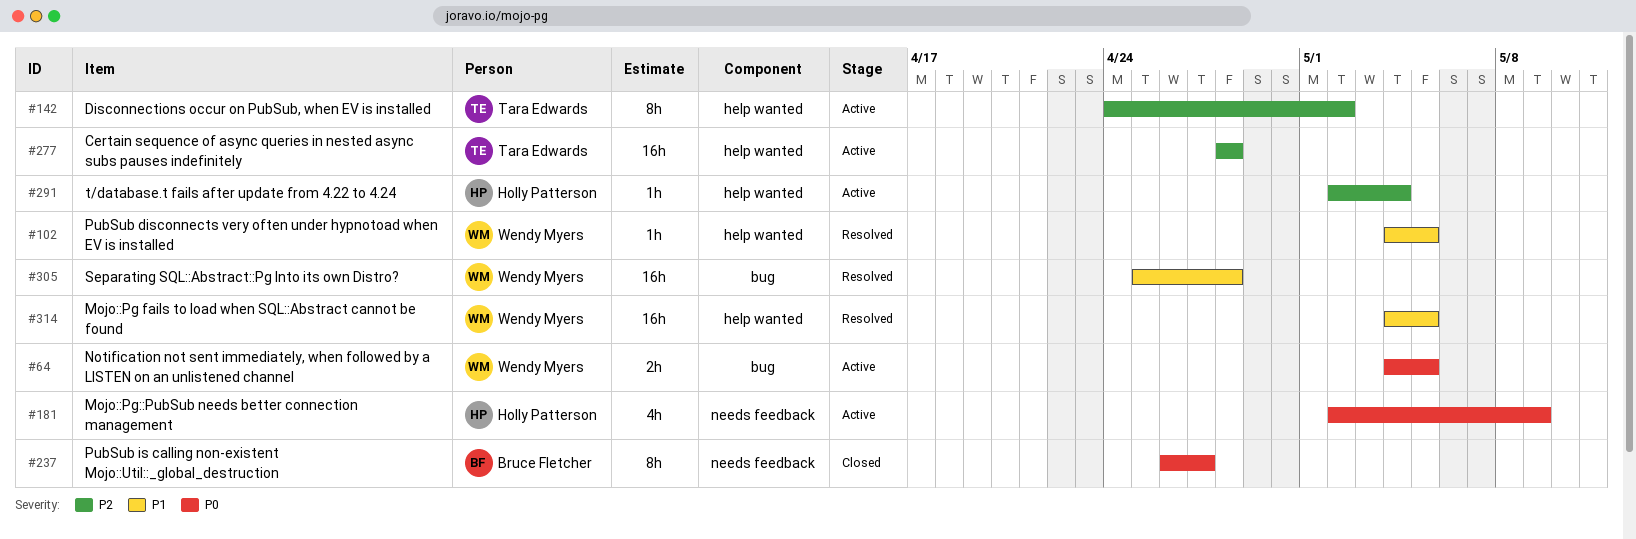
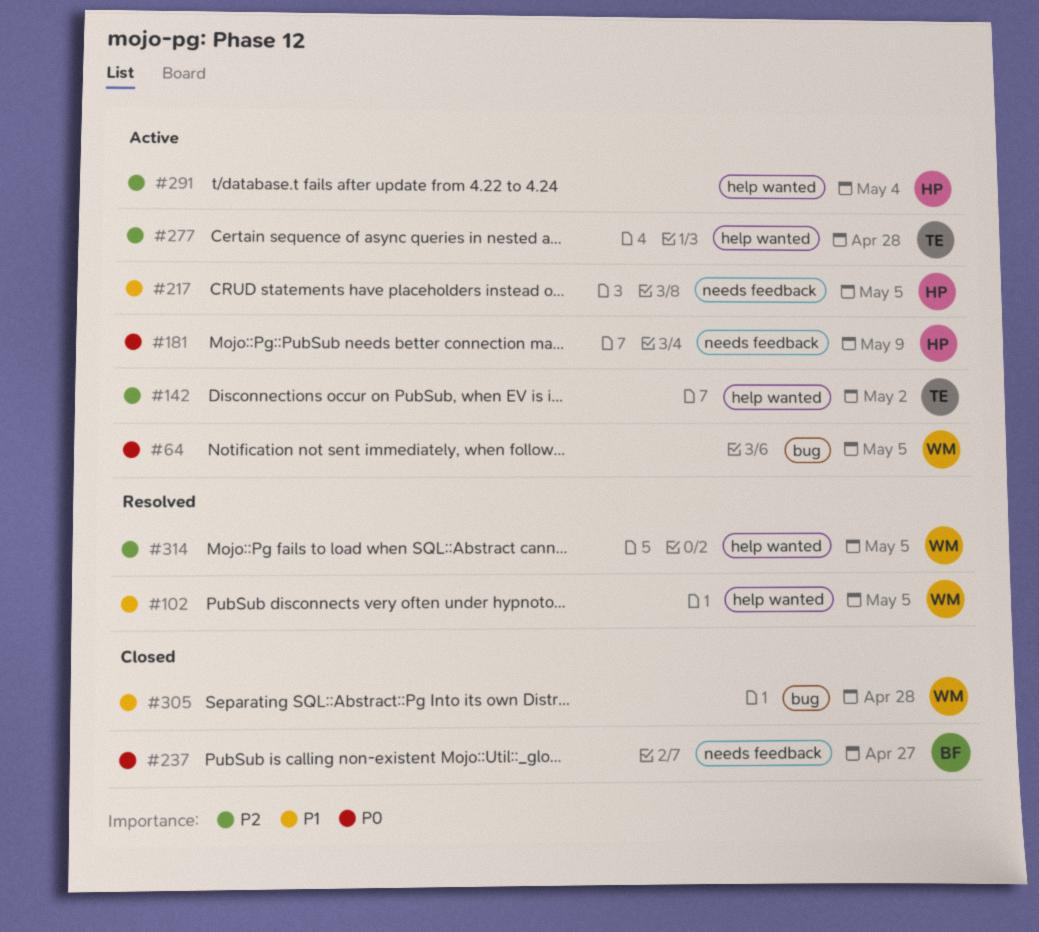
#217: none -> present
#305, status: Resolved -> Closed
#314, priority: P1 -> P2

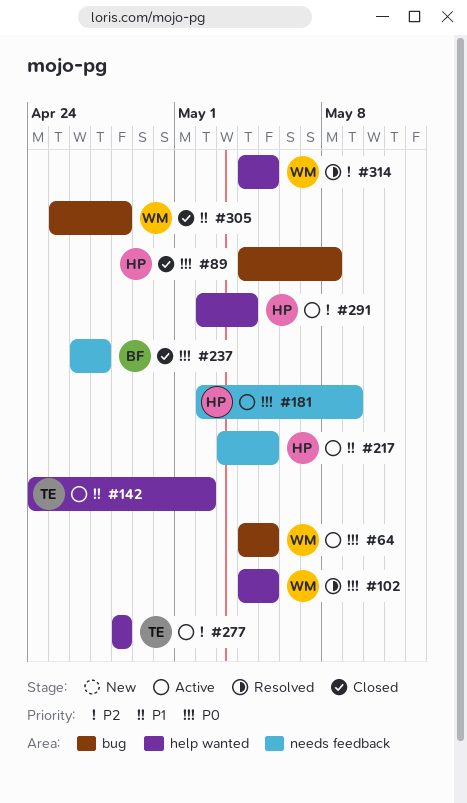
#89: none -> present
#102, priority: P1 -> P0
#142, priority: P2 -> P1

